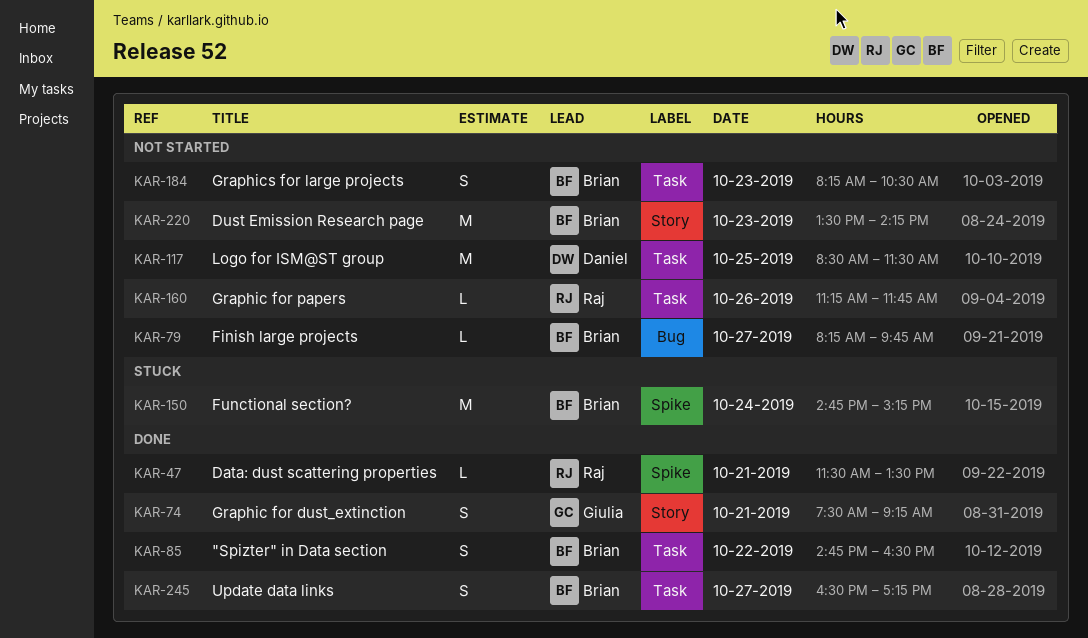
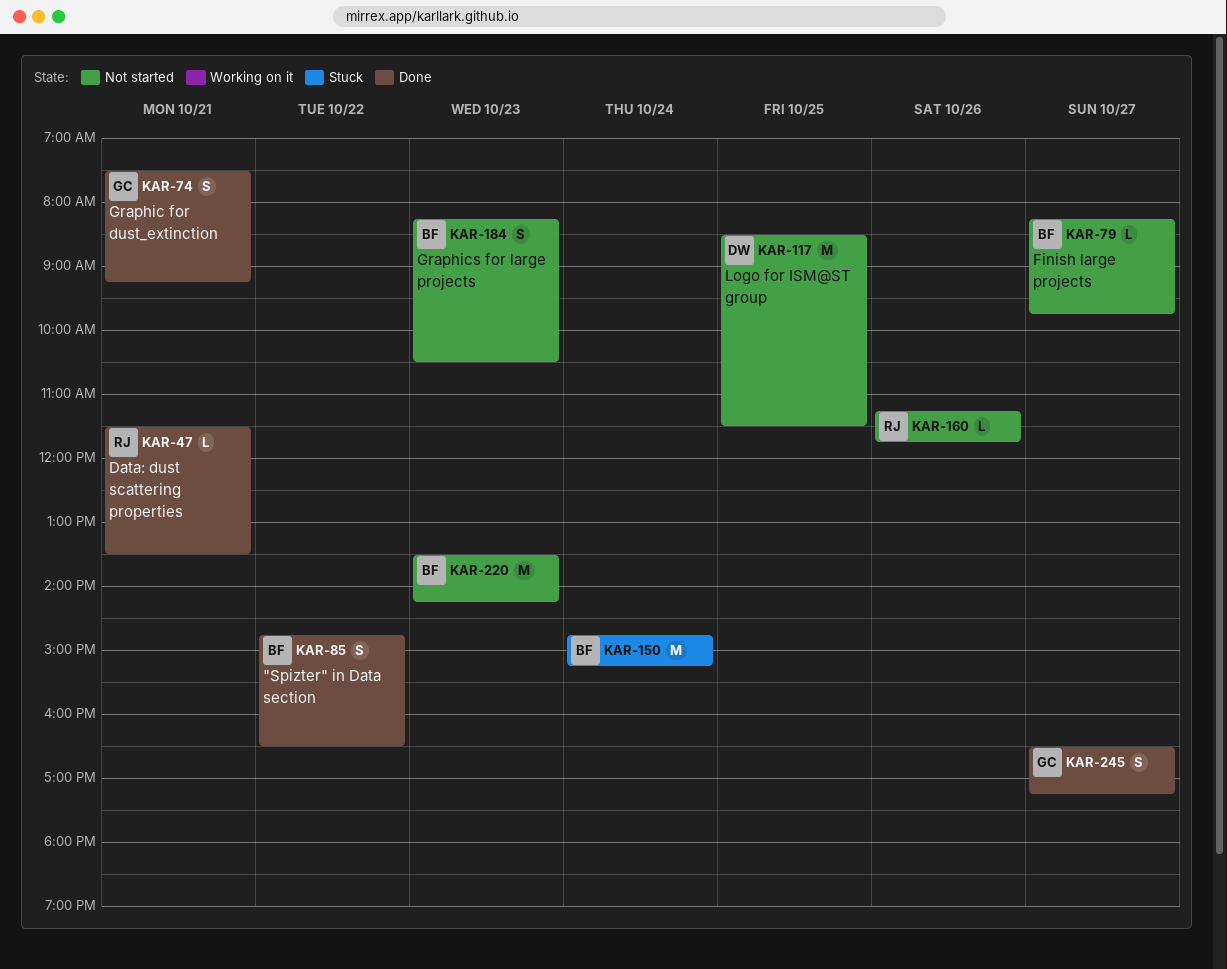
KAR-245, owner: Brian -> Giulia

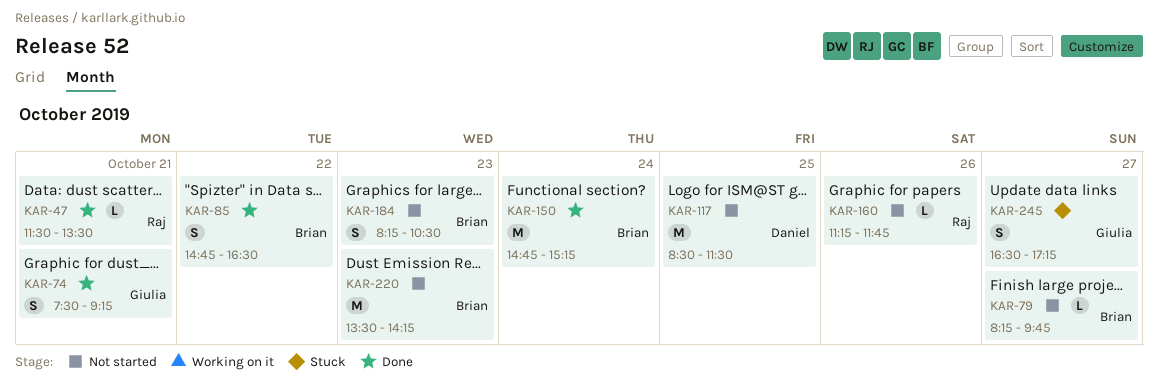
KAR-150, status: Stuck -> Done
KAR-245, status: Done -> Stuck

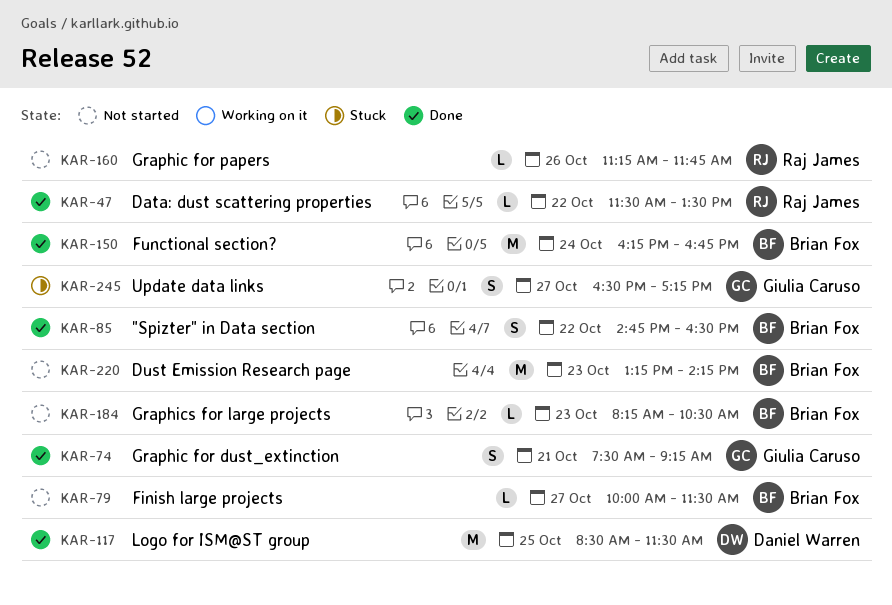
KAR-47, day: Oct 21 -> Oct 22
KAR-79, begins: 08:15 -> 10:00
KAR-79, ends: 09:45 -> 11:30
KAR-117, status: Not started -> Done
KAR-150, begins: 14:45 -> 16:15
KAR-150, ends: 15:15 -> 16:45
KAR-184, estimate: S -> L
KAR-220, begins: 13:30 -> 13:15

